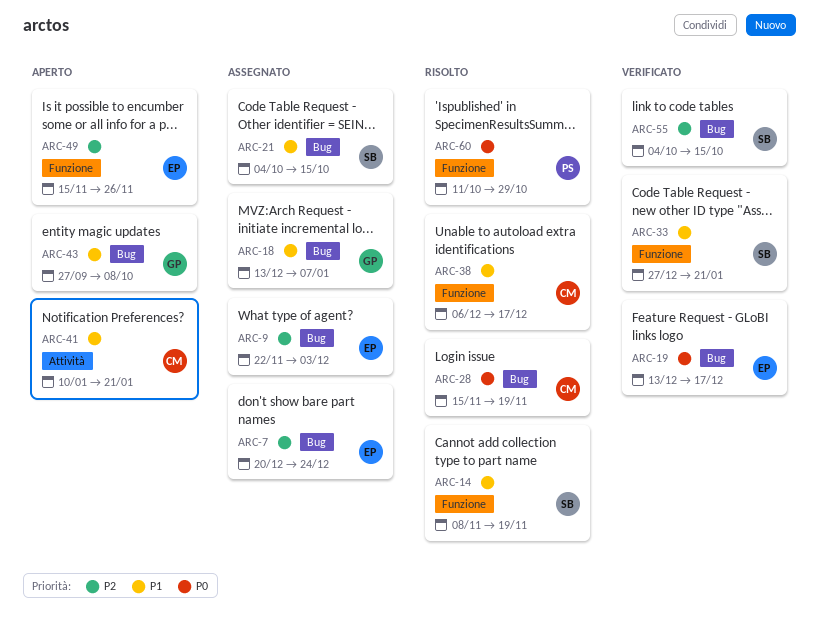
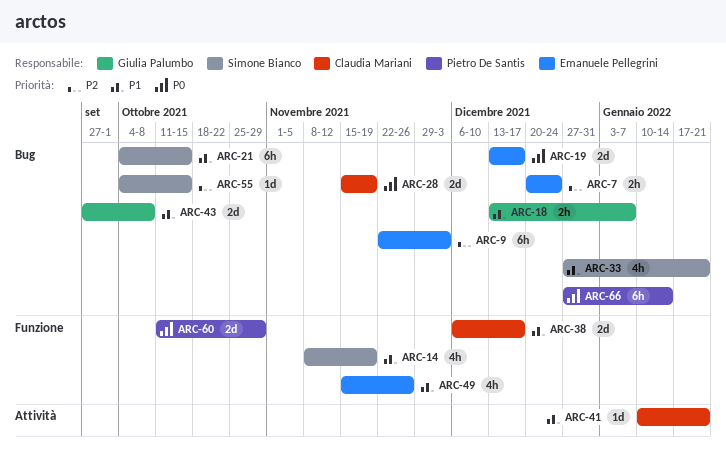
ARC-33, label: Funzione -> Bug
ARC-49, priority: P2 -> P1
ARC-66: none -> present

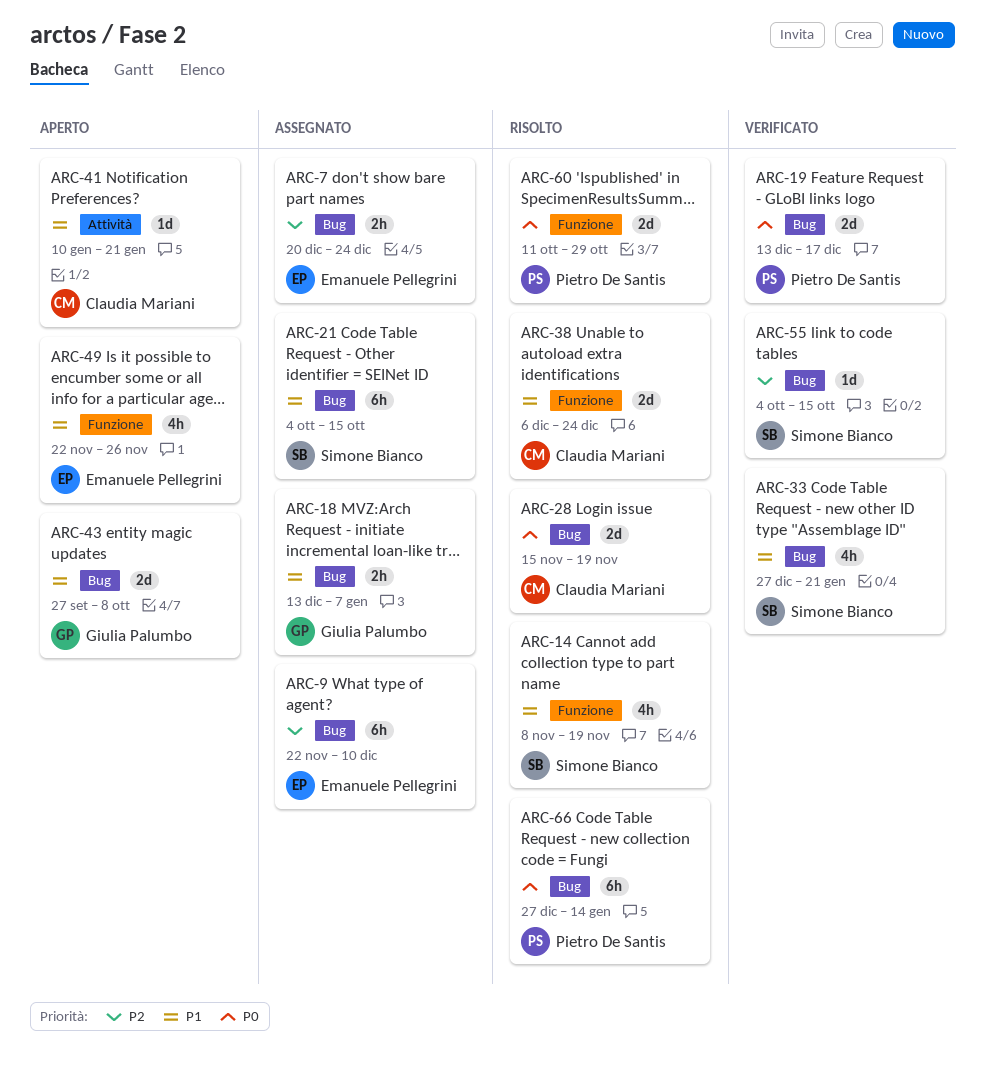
ARC-9, due: Dec 3 -> Dec 10
ARC-19, owner: Emanuele Pellegrini -> Pietro De Santis
ARC-38, due: Dec 17 -> Dec 24
ARC-49, start: Nov 15 -> Nov 22

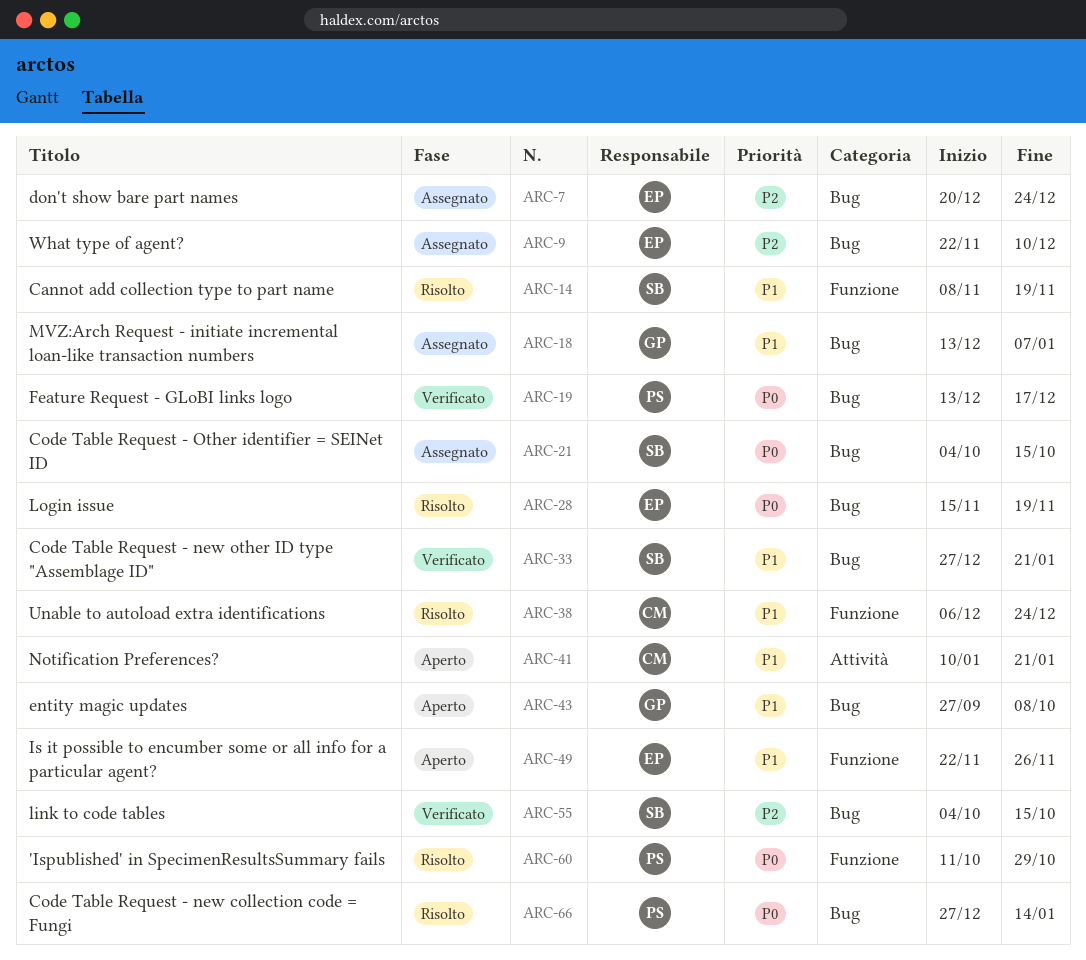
ARC-21, priority: P1 -> P0
ARC-28, owner: Claudia Mariani -> Emanuele Pellegrini

